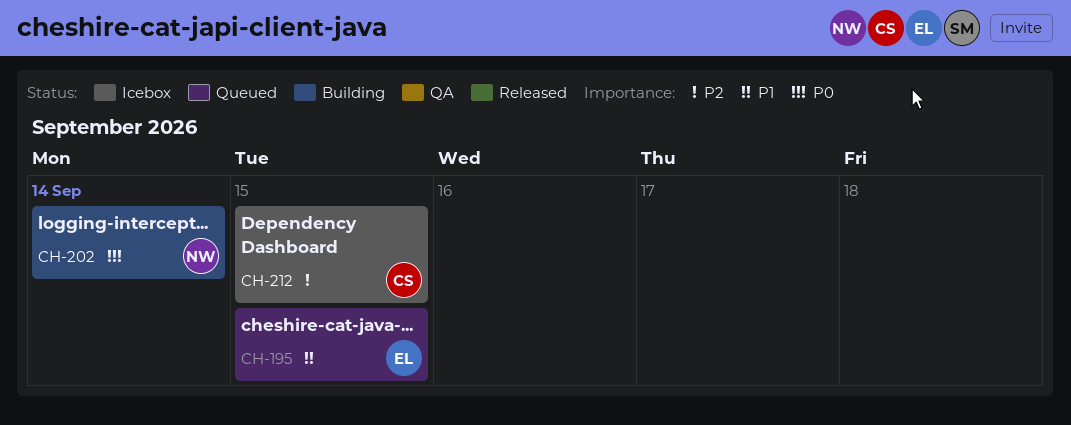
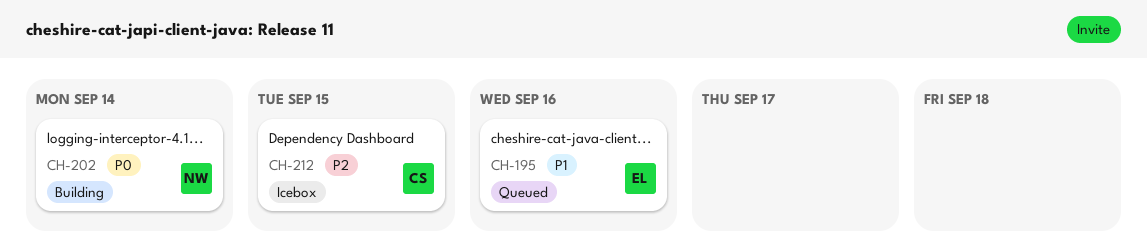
CH-195, due: Sep 15 -> Sep 16

